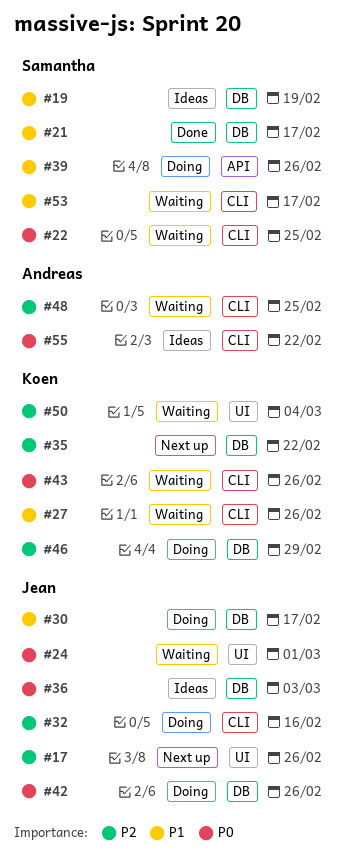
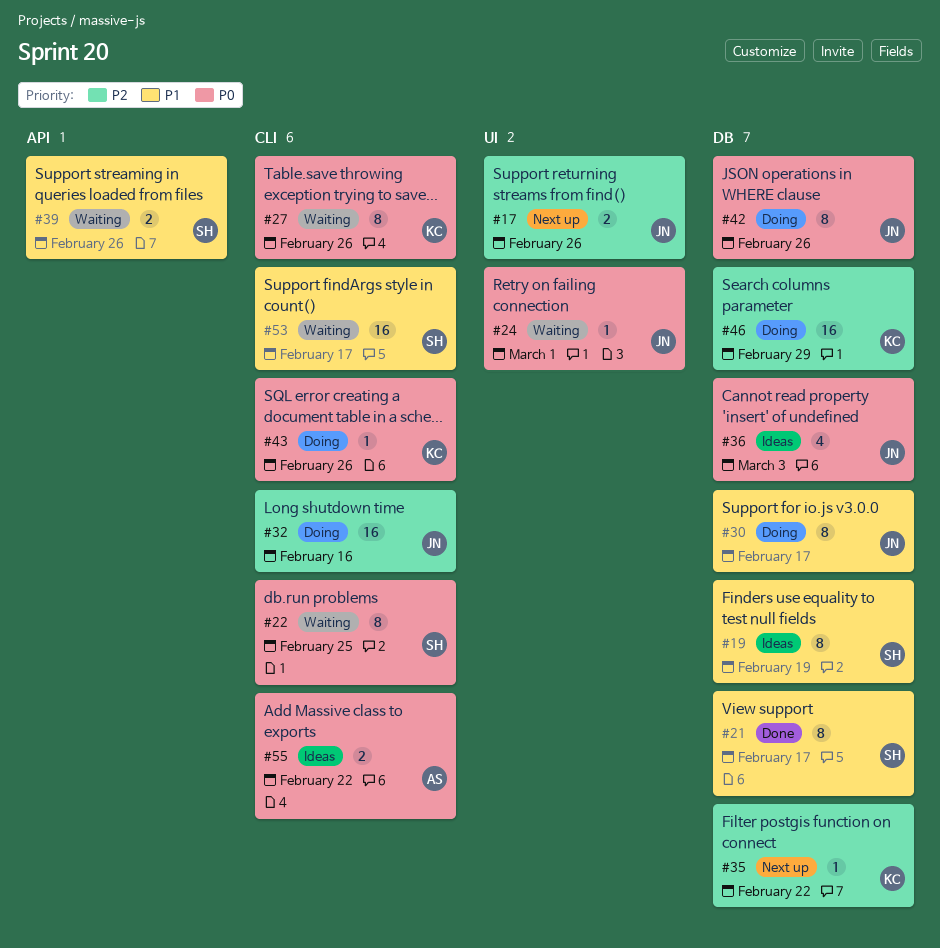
#27, priority: P1 -> P0
#39, status: Doing -> Waiting
#43, status: Waiting -> Doing
#48: present -> none
#50: present -> none

